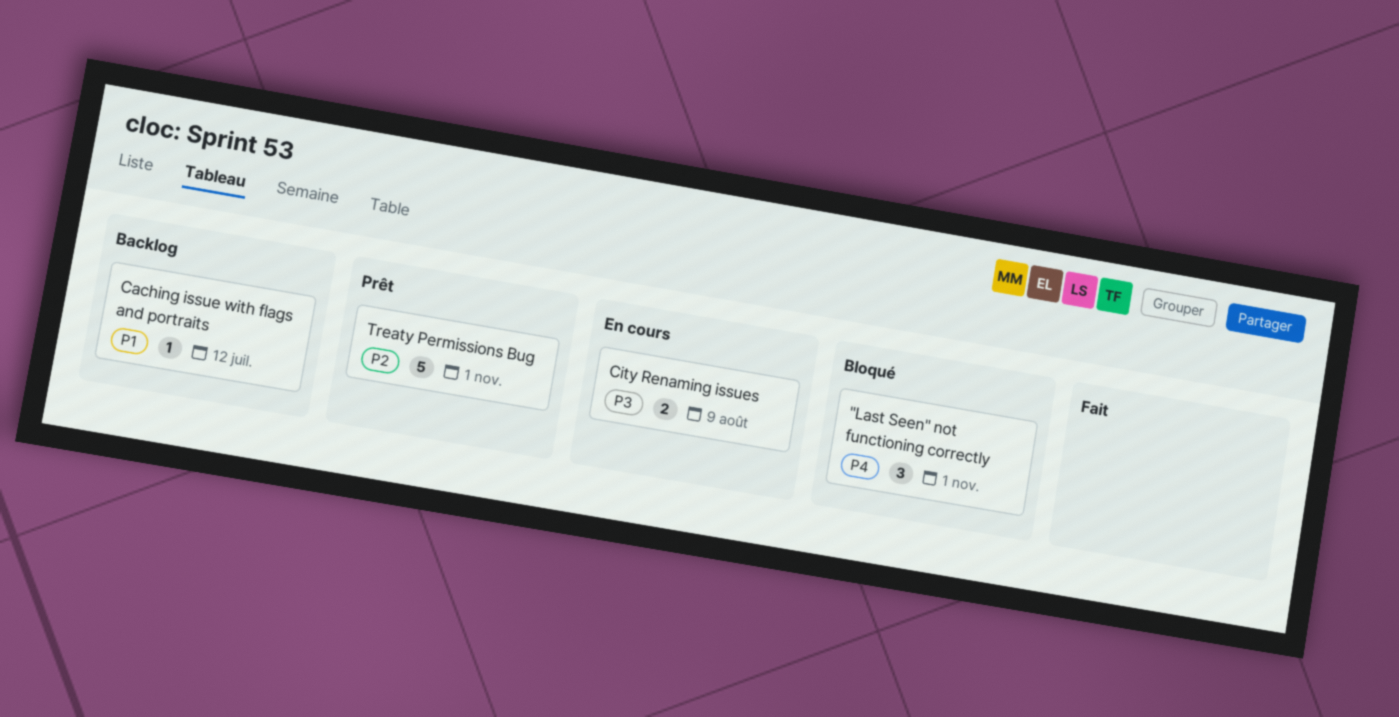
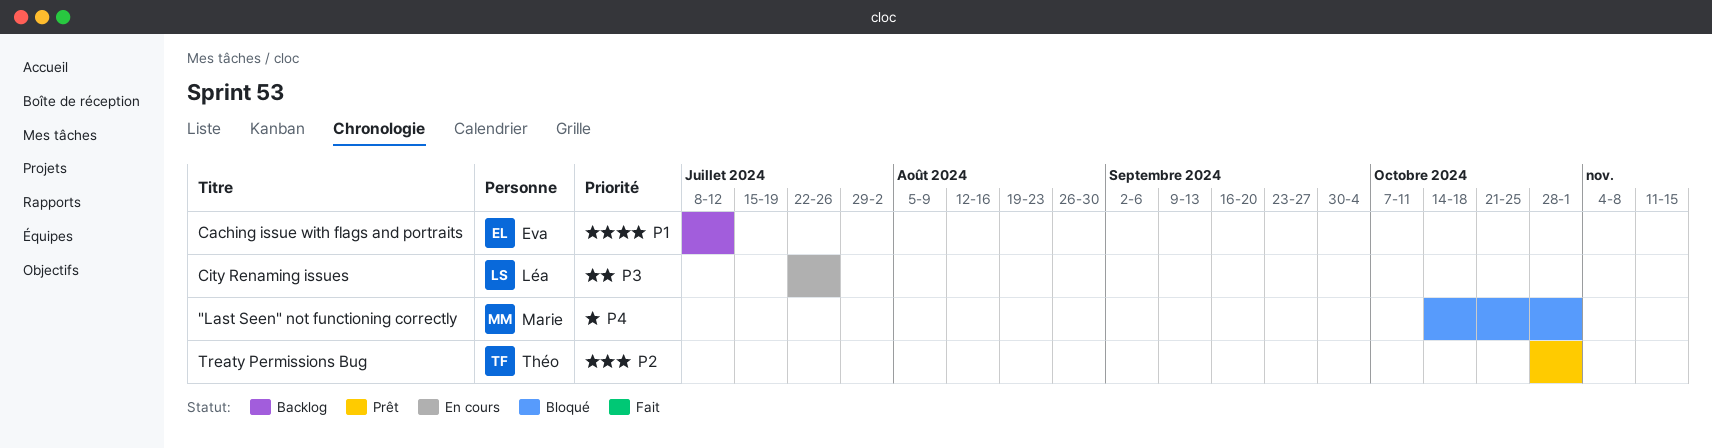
City Renaming issues, due: Aug 9 -> Jul 26

